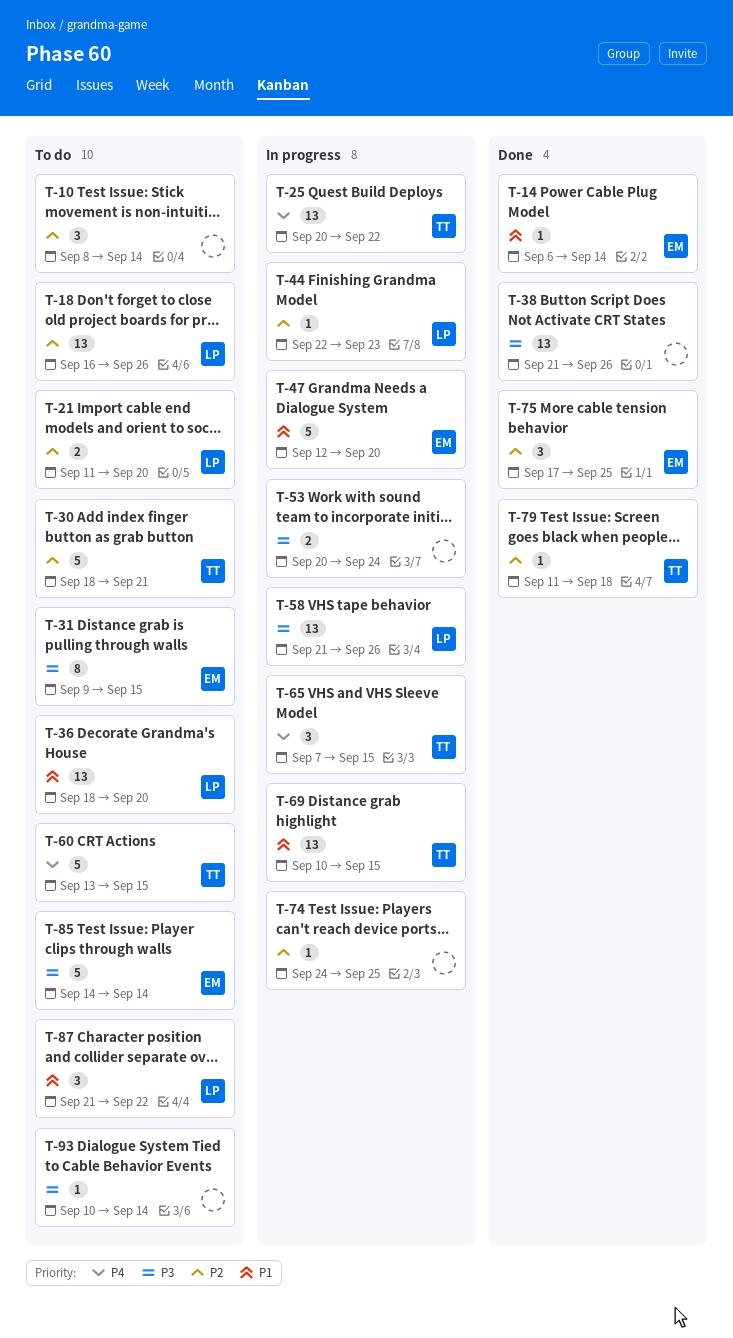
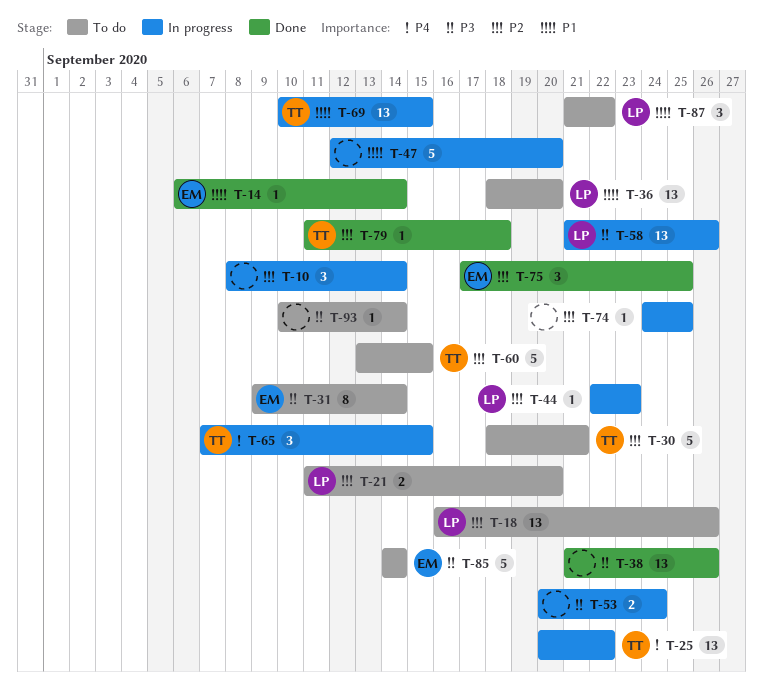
T-10, status: To do -> In progress
T-31, due: Sep 15 -> Sep 14
T-47, owner: EM -> none
T-60, priority: P4 -> P2

